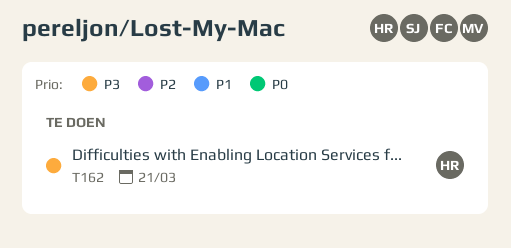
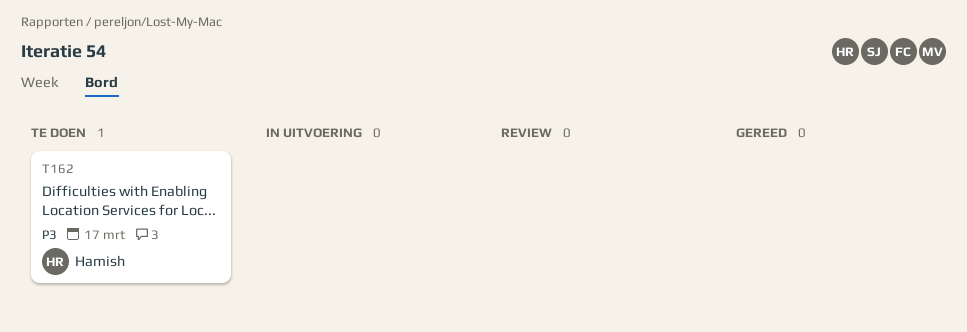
T162, due: Mar 21 -> Mar 17

